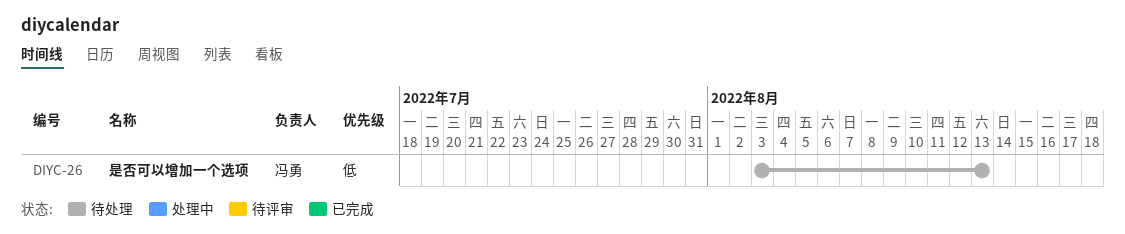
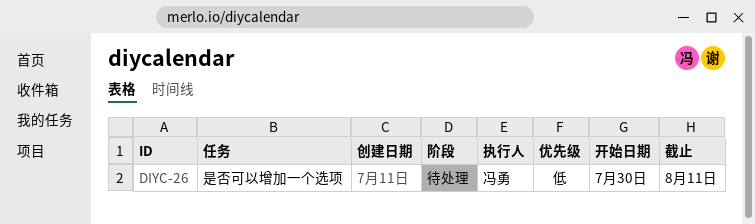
DIYC-26, start: Aug 3 -> Jul 30
DIYC-26, due: Aug 13 -> Aug 11

